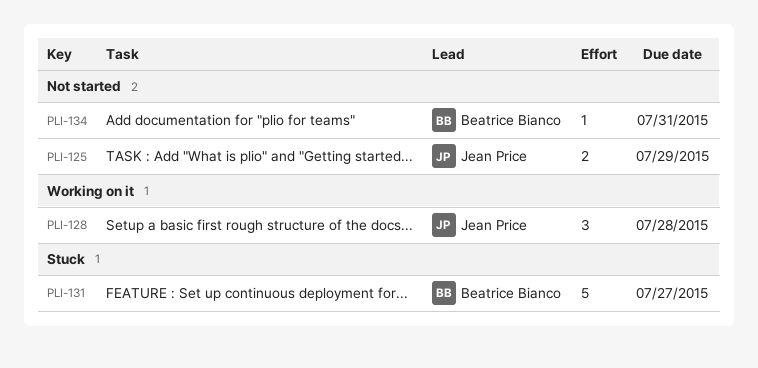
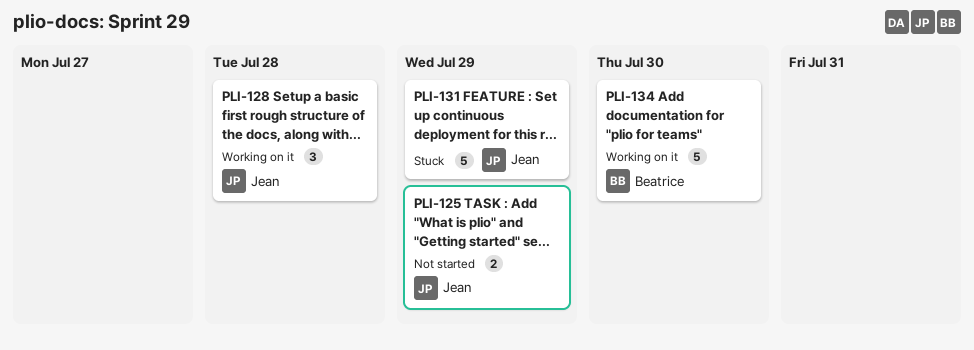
PLI-131, owner: Beatrice Bianco -> Jean Price
PLI-131, due: Jul 27 -> Jul 29
PLI-134, status: Not started -> Working on it
PLI-134, estimate: 1 -> 5
PLI-134, due: Jul 31 -> Jul 30

